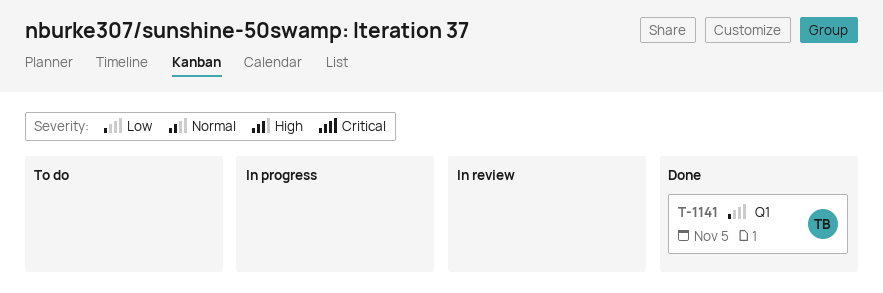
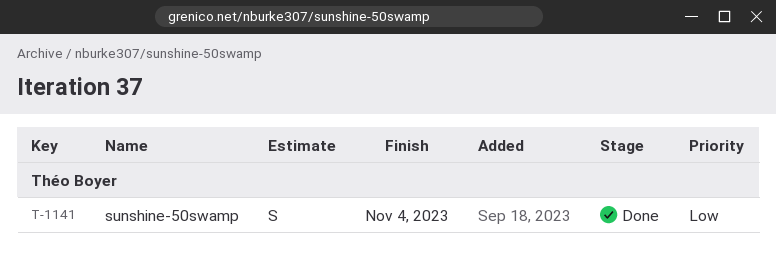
T-1141, due: Nov 5 -> Nov 4

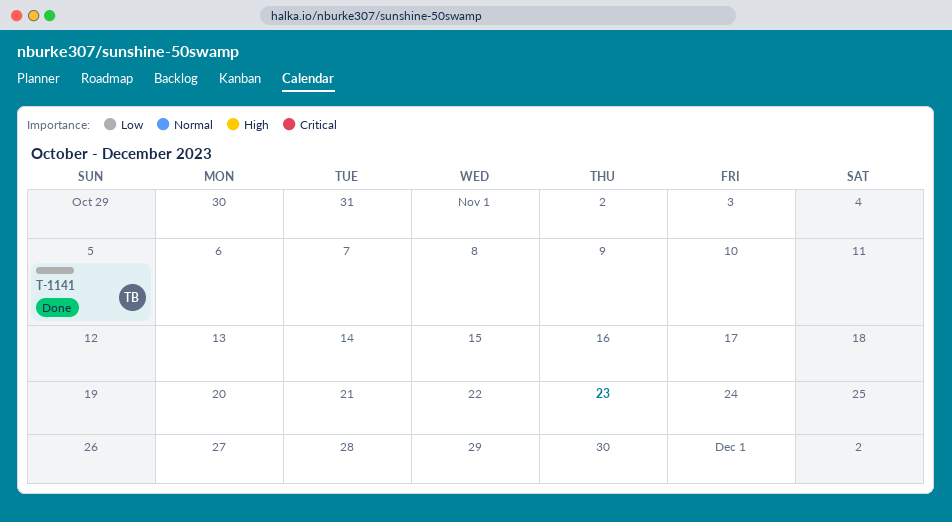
T-1141, due: Nov 4 -> Nov 5

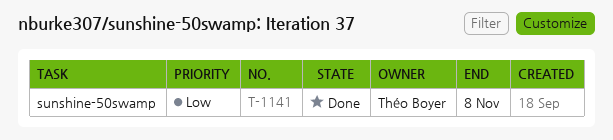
T-1141, due: Nov 5 -> Nov 8

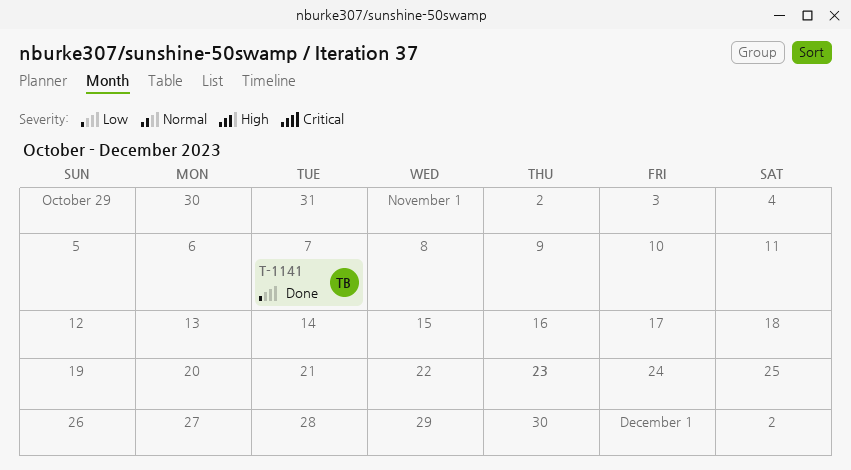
T-1141, due: Nov 8 -> Nov 7

